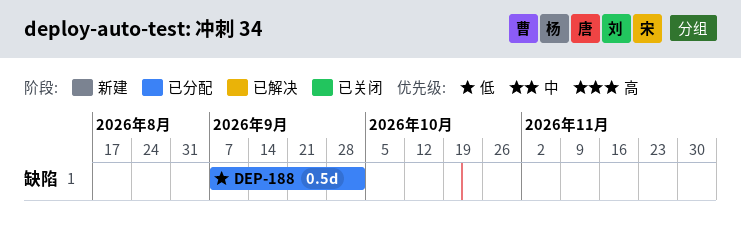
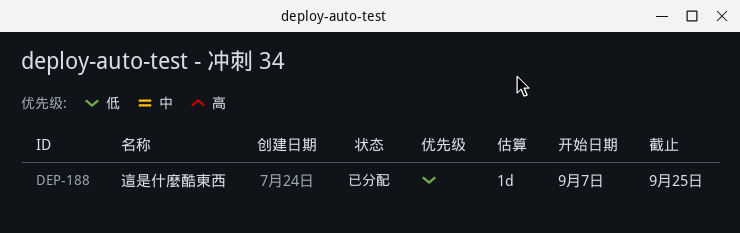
DEP-188, estimate: 0.5d -> 1d
DEP-188, due: Oct 2 -> Sep 25

